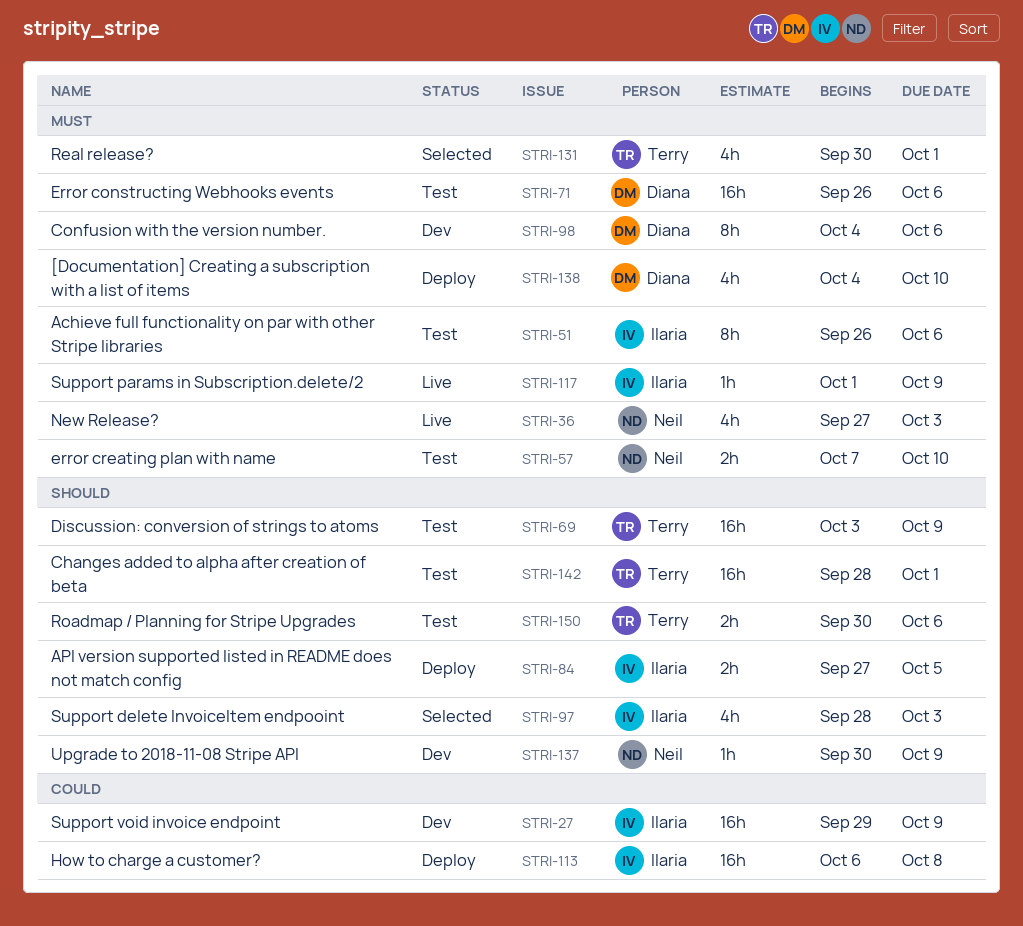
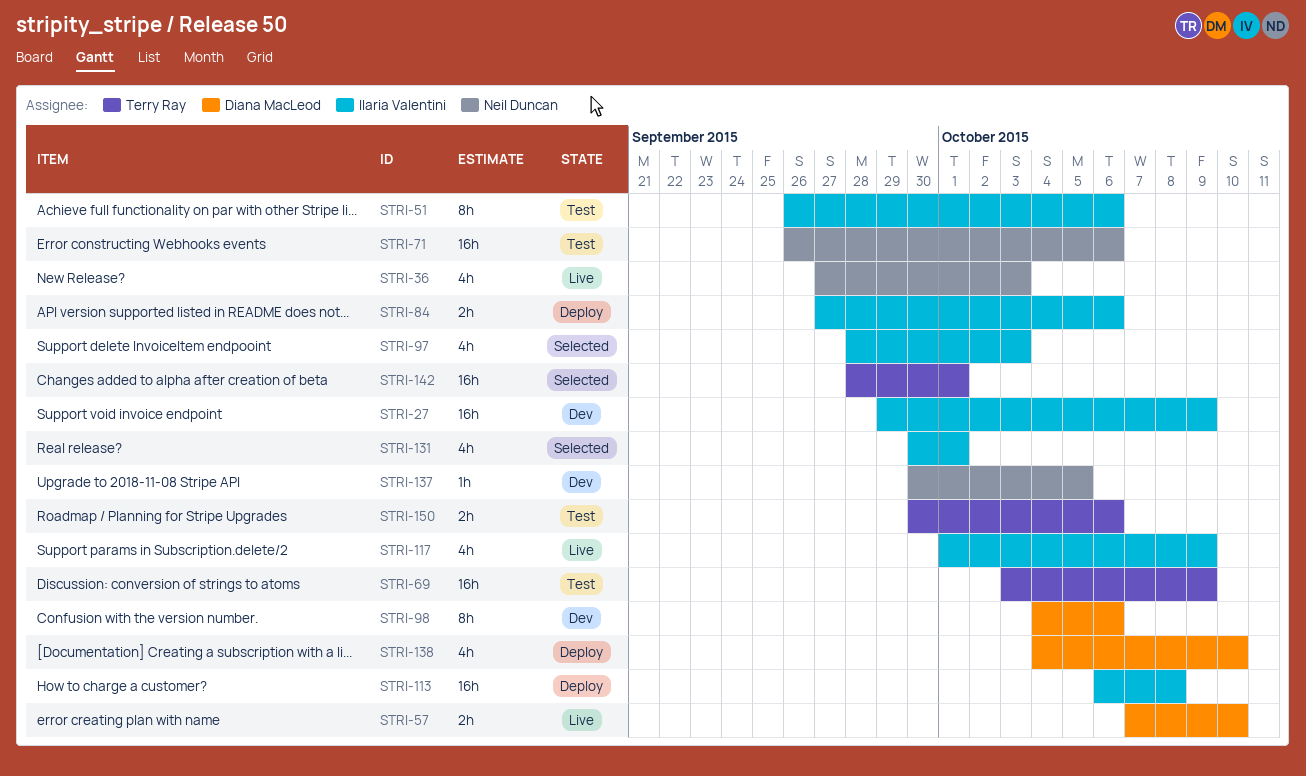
STRI-57, status: Test -> Live
STRI-57, owner: Neil Duncan -> Diana MacLeod
STRI-71, owner: Diana MacLeod -> Neil Duncan
STRI-84, due: Oct 5 -> Oct 6
STRI-117, estimate: 1h -> 4h
STRI-131, owner: Terry Ray -> Ilaria Valentini
STRI-137, due: Oct 9 -> Oct 5
STRI-142, status: Test -> Selected

